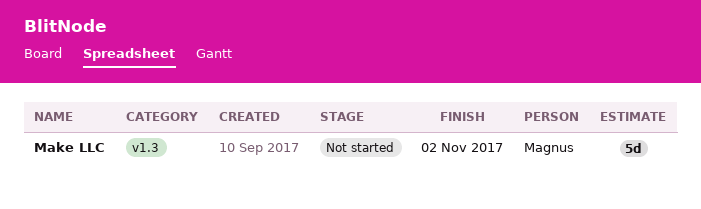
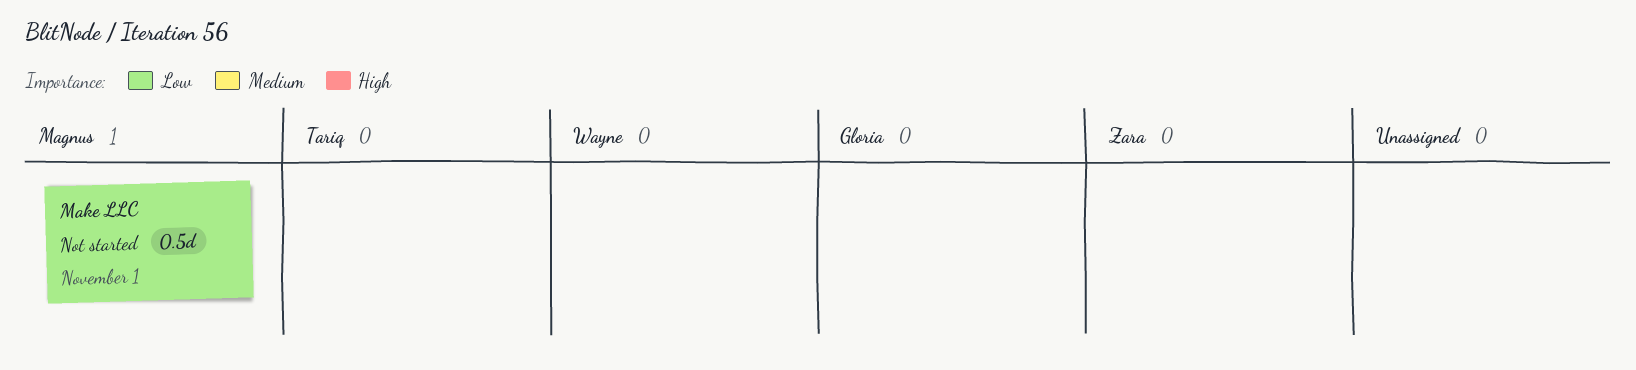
Make LLC, estimate: 5d -> 0.5d
Make LLC, due: Nov 2 -> Nov 1

